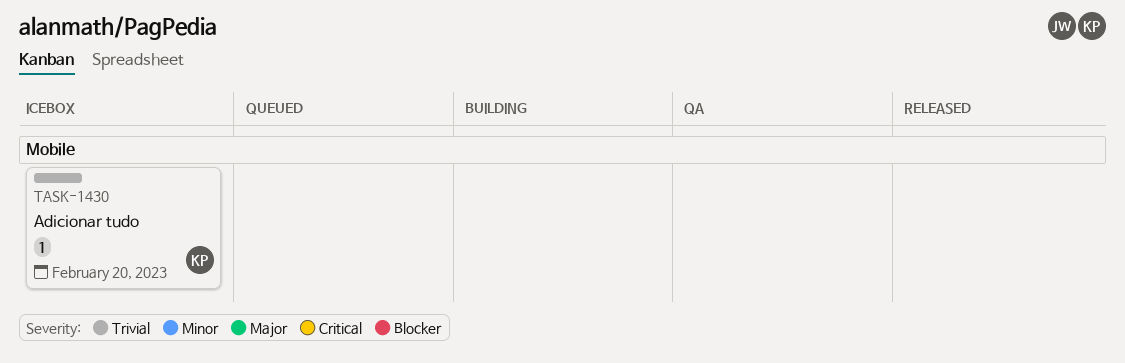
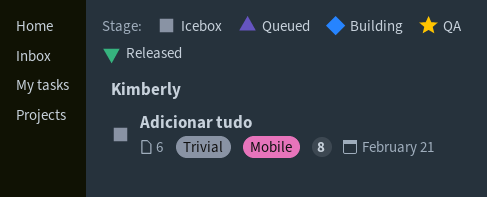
Adicionar tudo, estimate: 1 -> 8
Adicionar tudo, due: Feb 20 -> Feb 21

